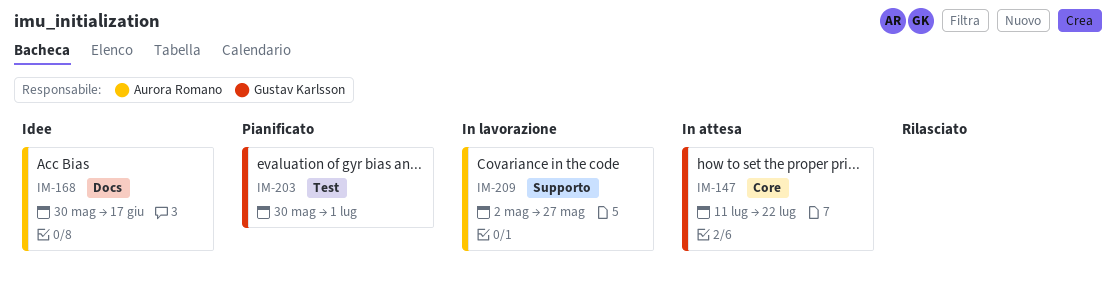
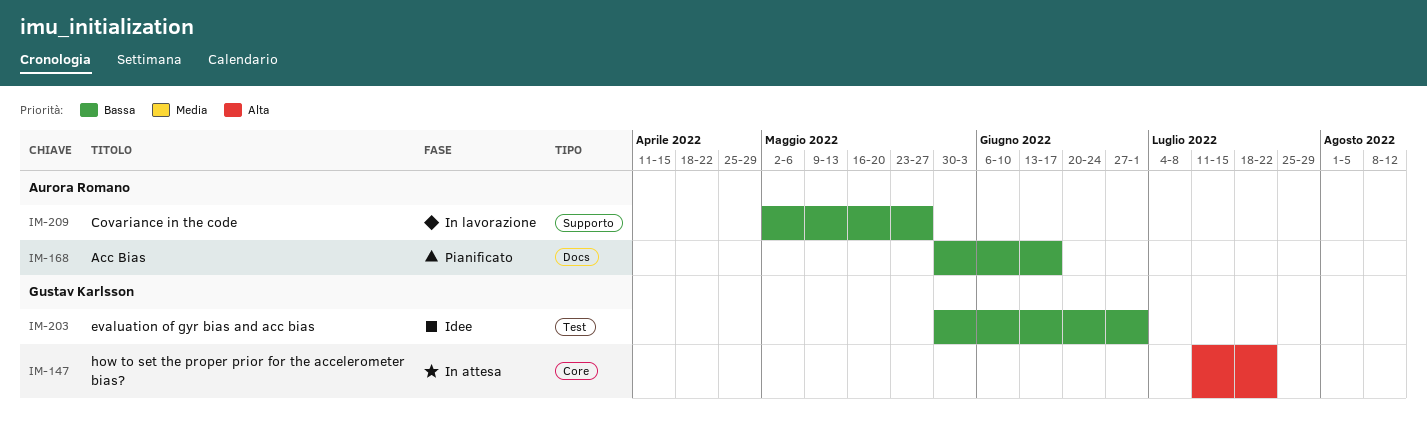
IM-168, status: Idee -> Pianificato
IM-203, status: Pianificato -> Idee

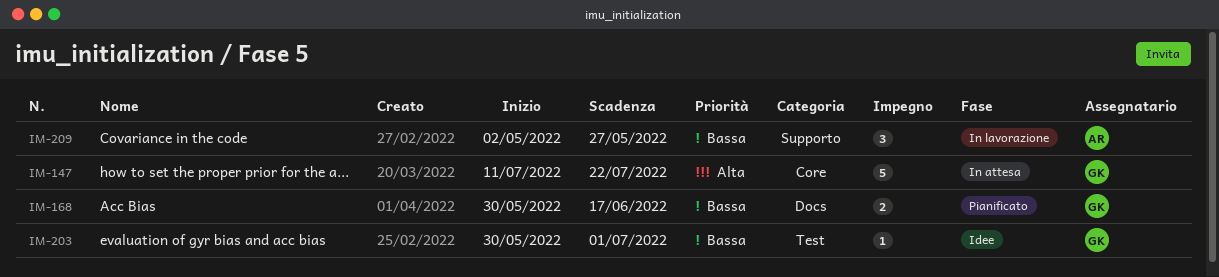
IM-168, owner: Aurora Romano -> Gustav Karlsson

